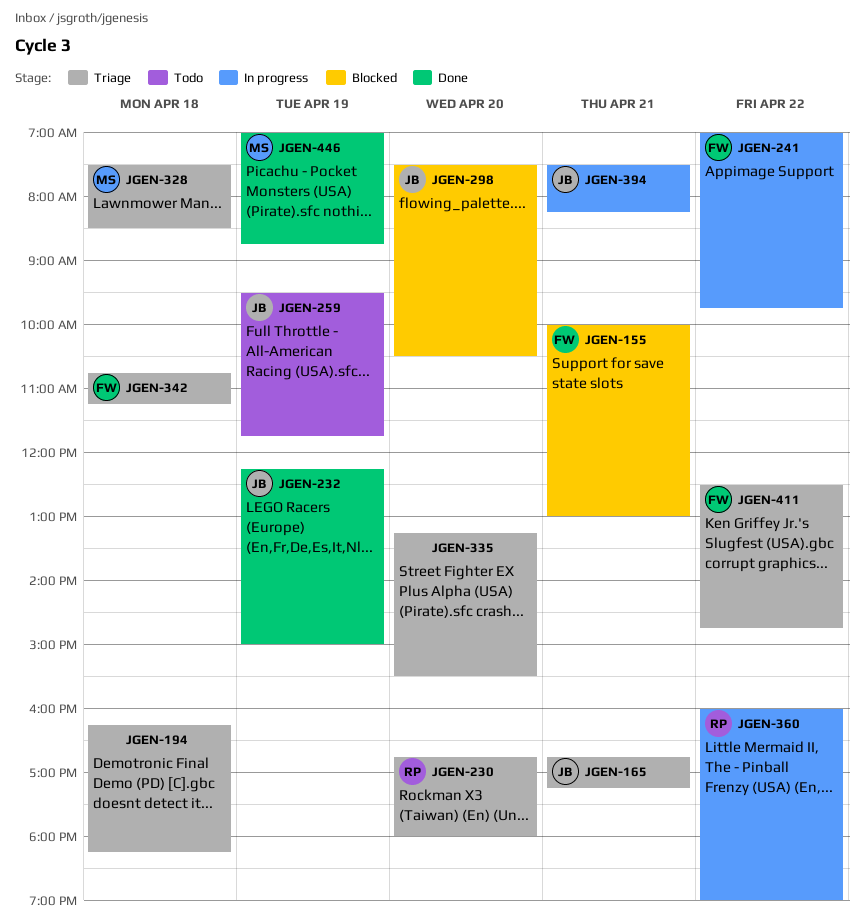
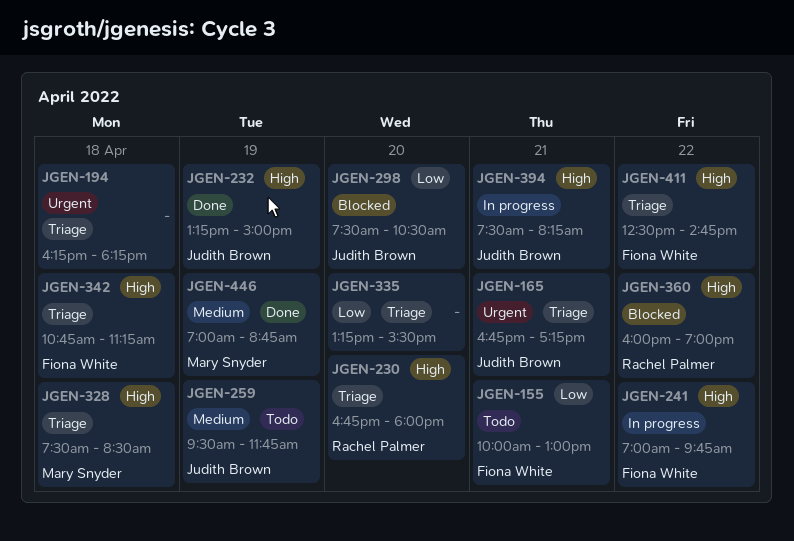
JGEN-155, status: Blocked -> Todo
JGEN-232, begins: 12:15 -> 13:15
JGEN-360, status: In progress -> Blocked

